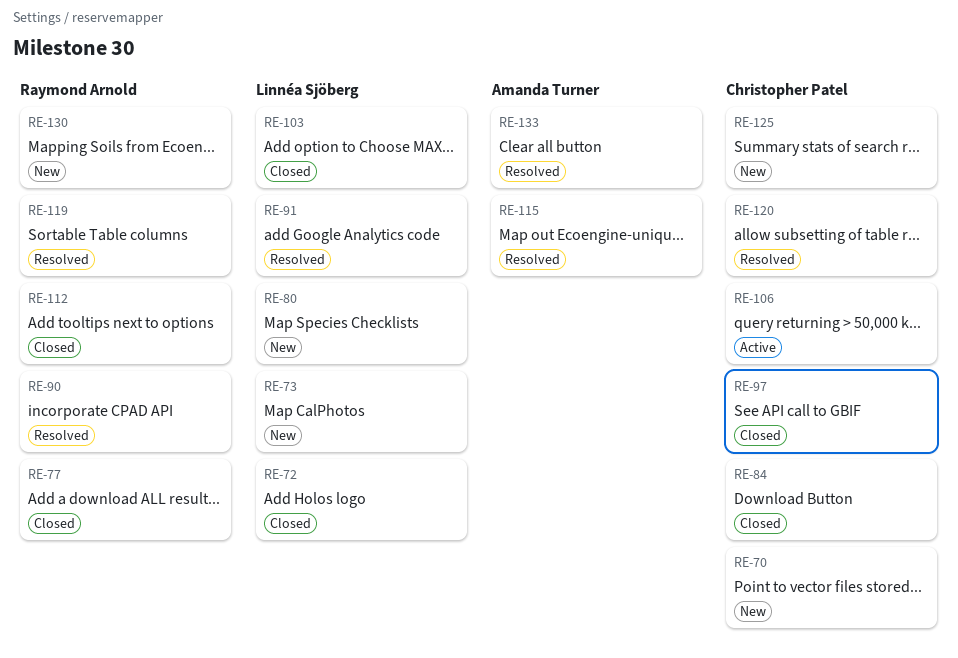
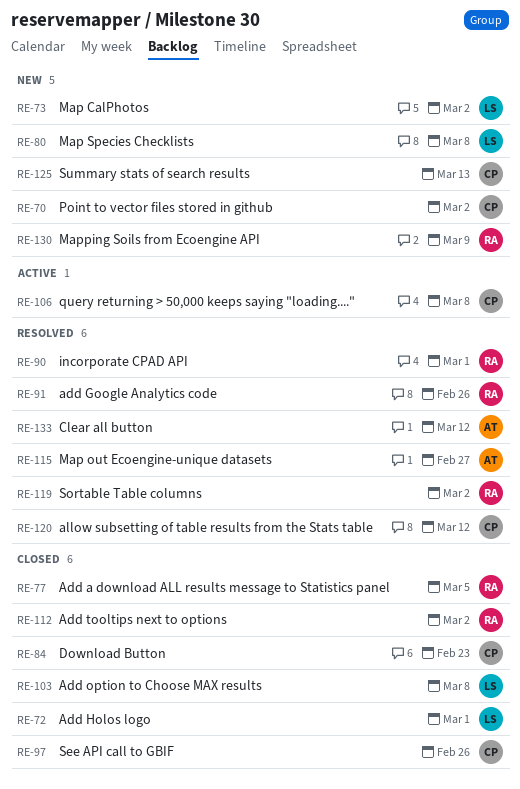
RE-91, owner: Linnéa Sjöberg -> Raymond Arnold

